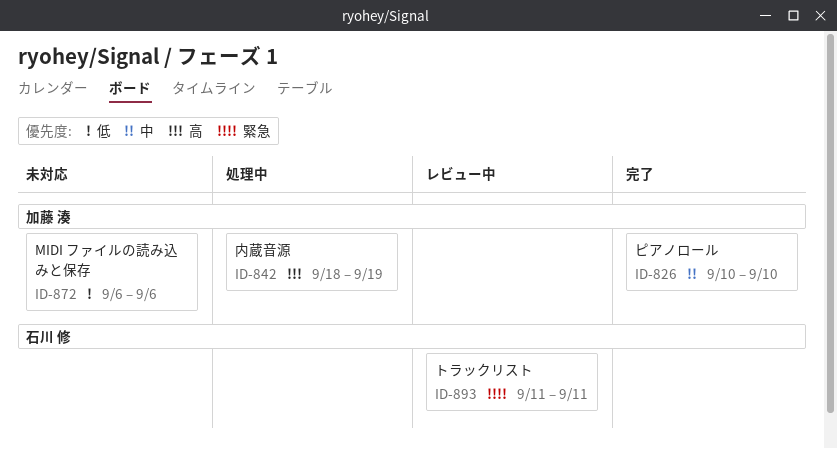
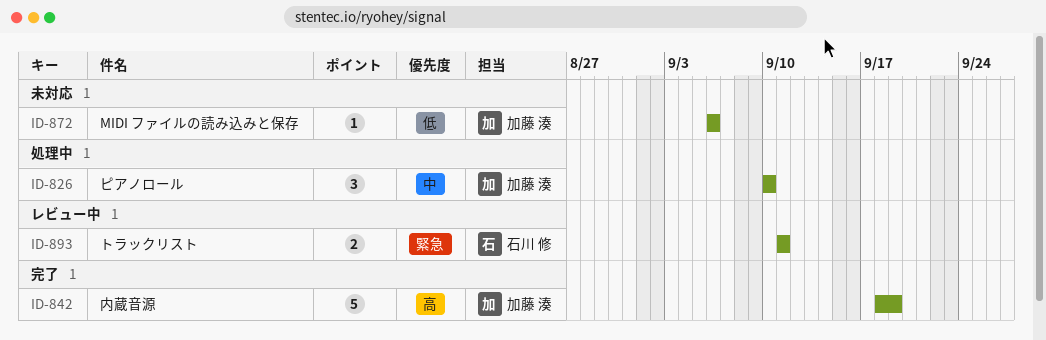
ID-826, status: 完了 -> 処理中
ID-842, status: 処理中 -> 完了

